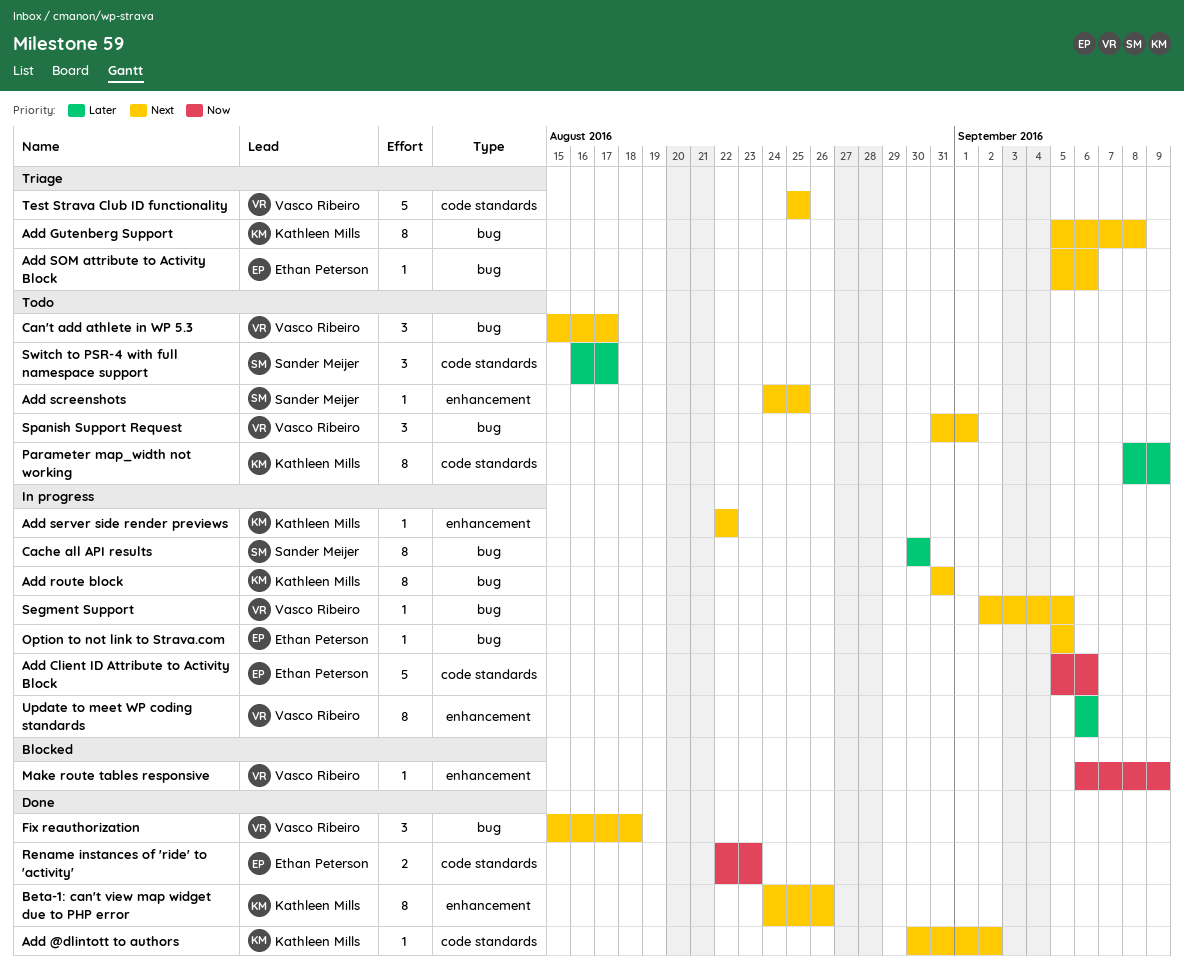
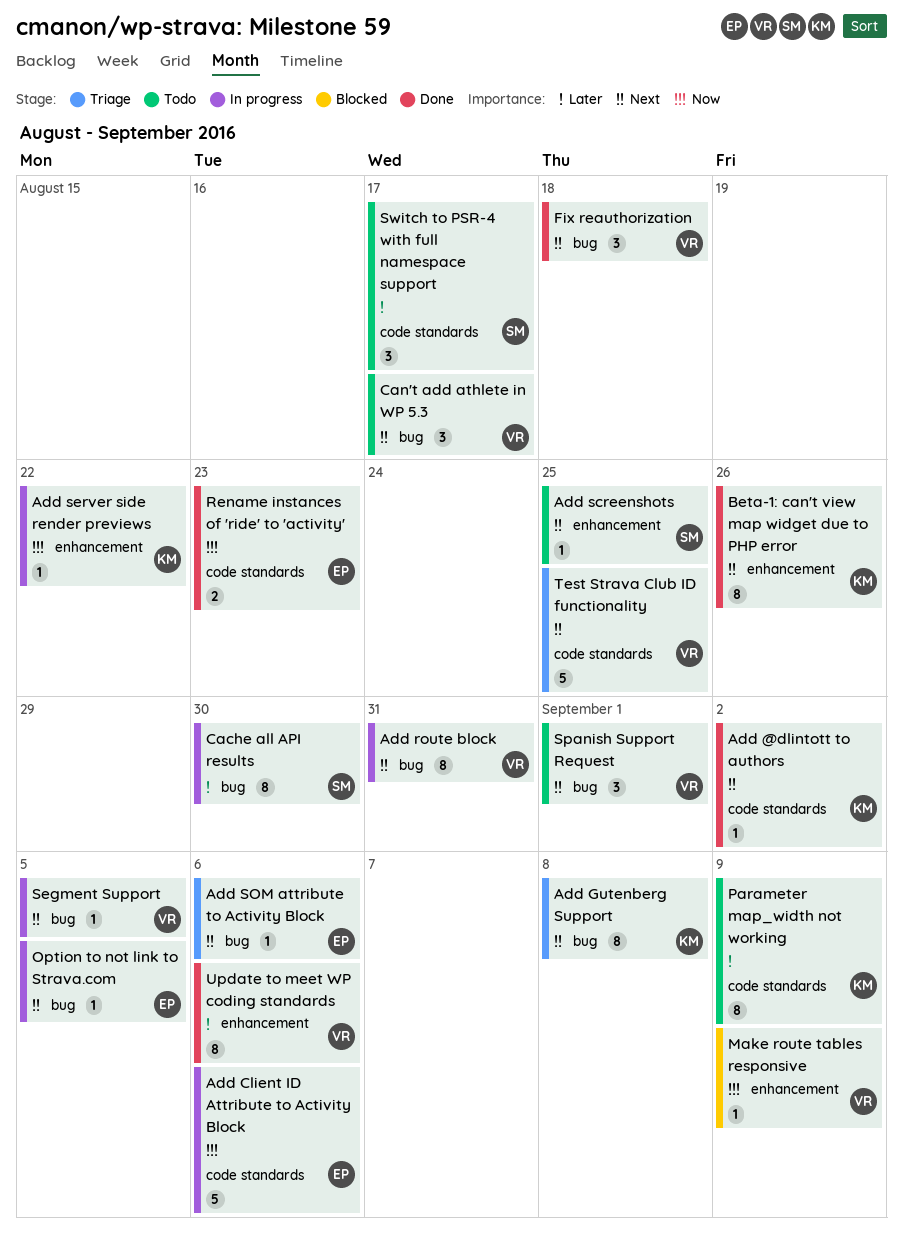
Add route block, owner: Kathleen Mills -> Vasco Ribeiro
Add server side render previews, priority: Next -> Now
Update to meet WP coding standards, status: In progress -> Done

